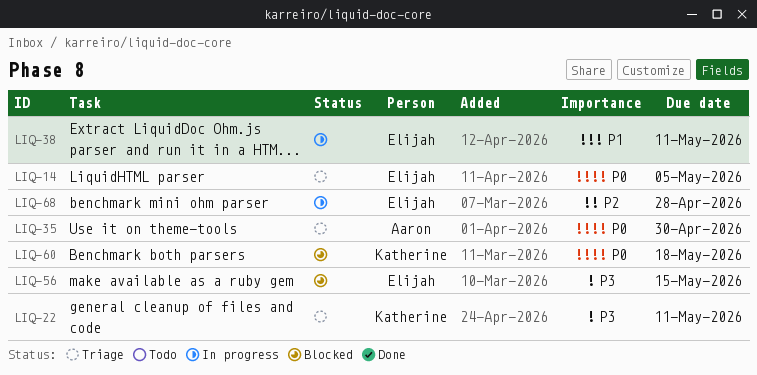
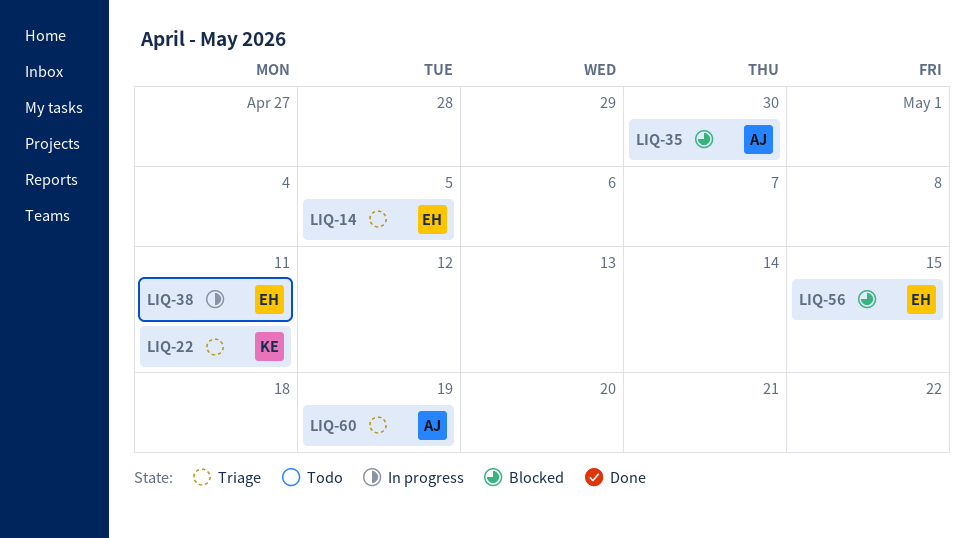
LIQ-35, status: Triage -> Blocked
LIQ-60, status: Blocked -> Triage
LIQ-60, owner: Katherine -> Aaron
LIQ-60, due: May 18 -> May 19
LIQ-68: present -> none

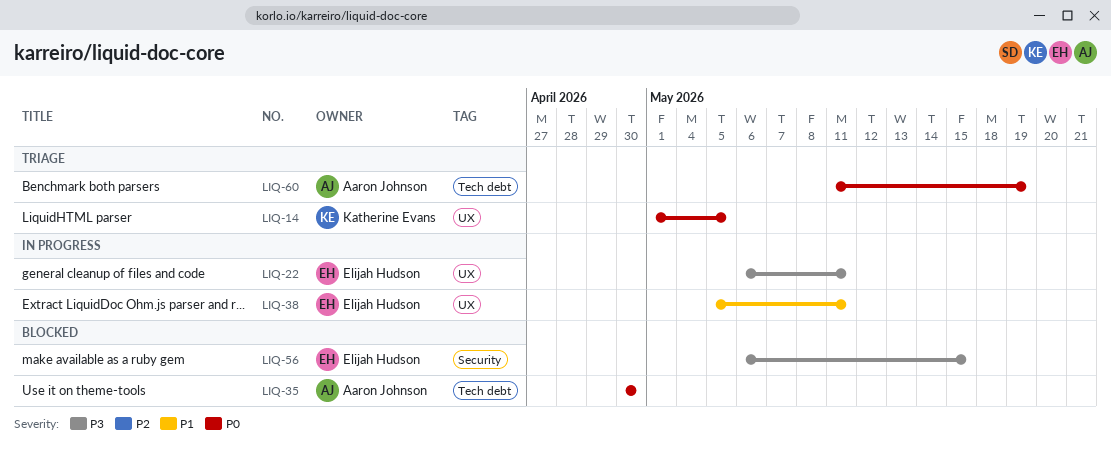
LIQ-14, owner: Elijah Hudson -> Katherine Evans
LIQ-22, status: Triage -> In progress
LIQ-22, owner: Katherine Evans -> Elijah Hudson

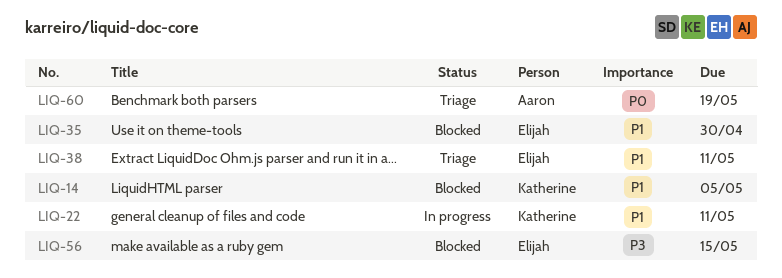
LIQ-14, status: Triage -> Blocked
LIQ-14, priority: P0 -> P1
LIQ-22, owner: Elijah Hudson -> Katherine Evans
LIQ-22, priority: P3 -> P1
LIQ-35, owner: Aaron Johnson -> Elijah Hudson
LIQ-35, priority: P0 -> P1
LIQ-38, status: In progress -> Triage

